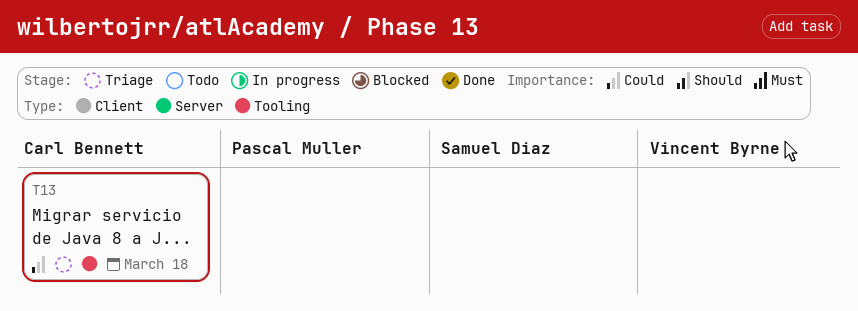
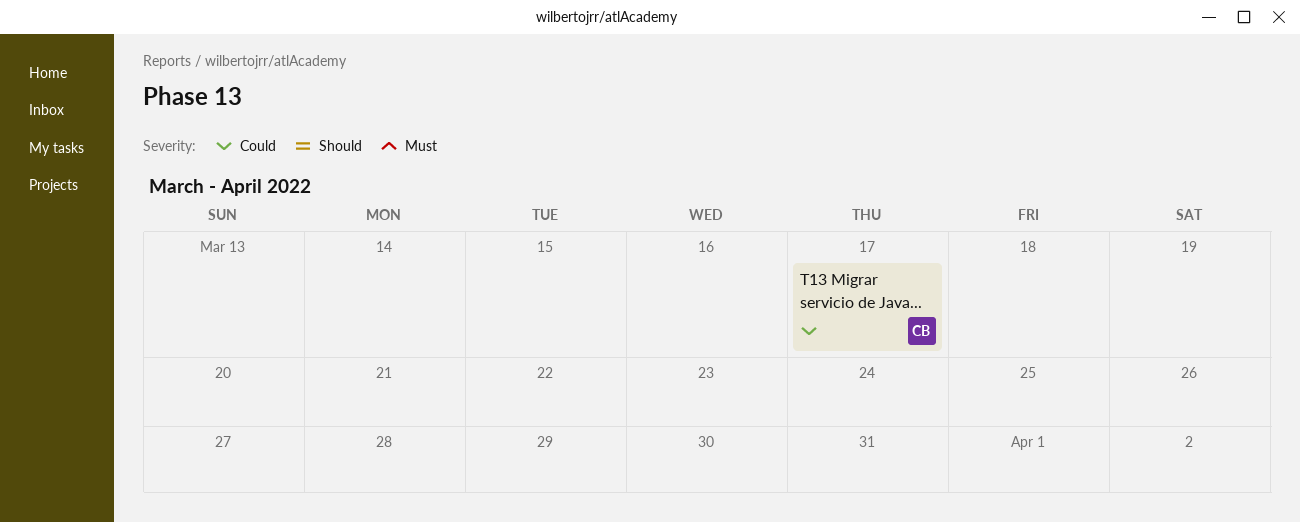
T13, due: Mar 18 -> Mar 17

